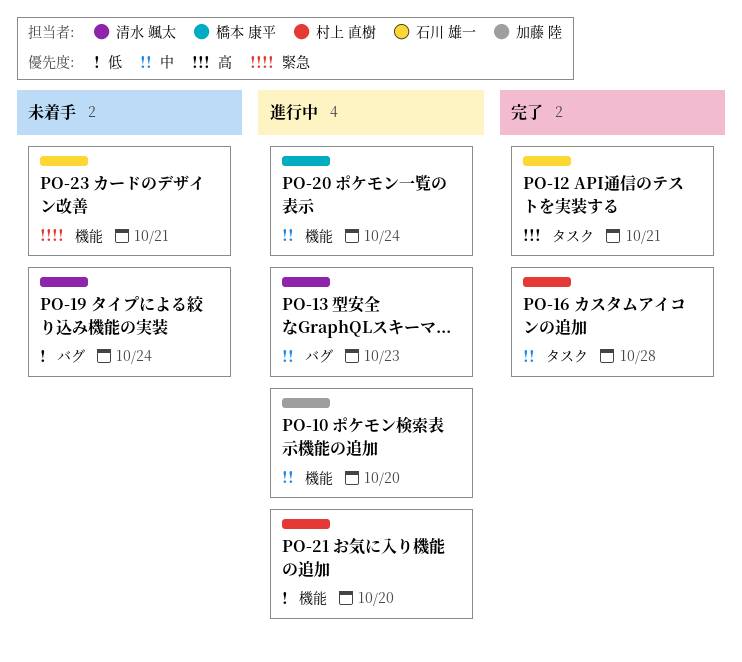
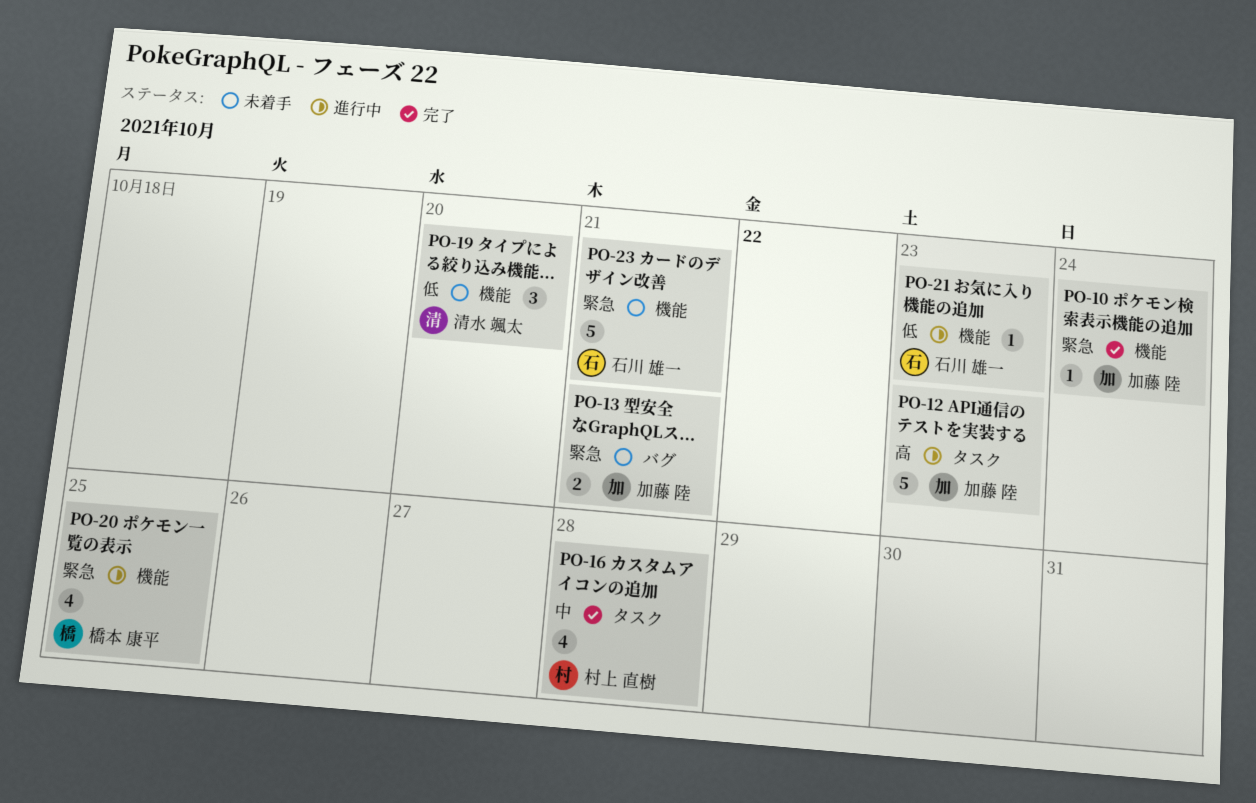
PO-10, status: 進行中 -> 完了
PO-10, priority: 中 -> 緊急
PO-10, due: Oct 20 -> Oct 24
PO-12, status: 完了 -> 進行中
PO-12, owner: 石川 雄一 -> 加藤 陸
PO-12, due: Oct 21 -> Oct 23
PO-13, status: 進行中 -> 未着手
PO-13, owner: 清水 颯太 -> 加藤 陸
PO-13, priority: 中 -> 緊急
PO-13, due: Oct 23 -> Oct 21
PO-19, label: バグ -> 機能
PO-19, due: Oct 24 -> Oct 20
PO-20, priority: 中 -> 緊急
PO-20, due: Oct 24 -> Oct 25
PO-21, owner: 村上 直樹 -> 石川 雄一
PO-21, due: Oct 20 -> Oct 23

